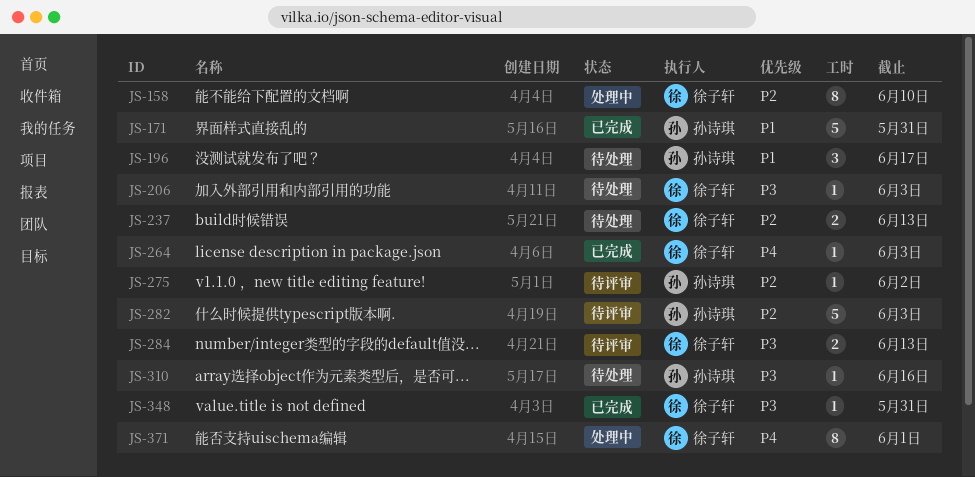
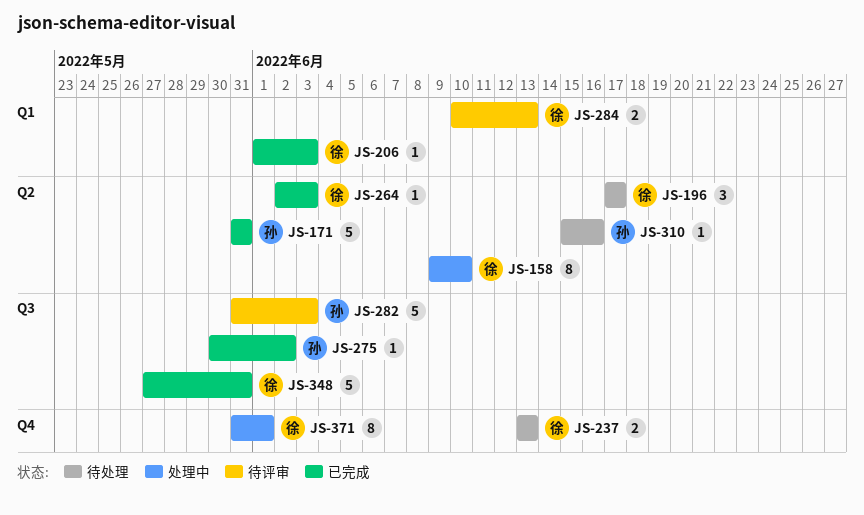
JS-196, owner: 孙诗琪 -> 徐子轩
JS-206, status: 待处理 -> 已完成
JS-275, status: 待评审 -> 已完成
JS-348, estimate: 1 -> 5

